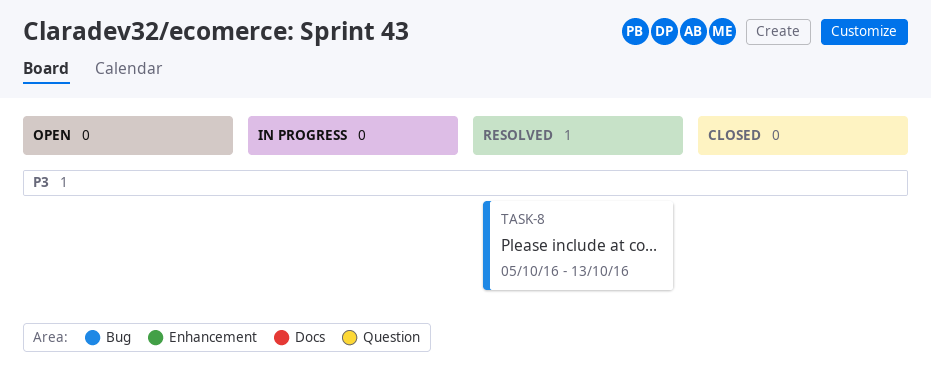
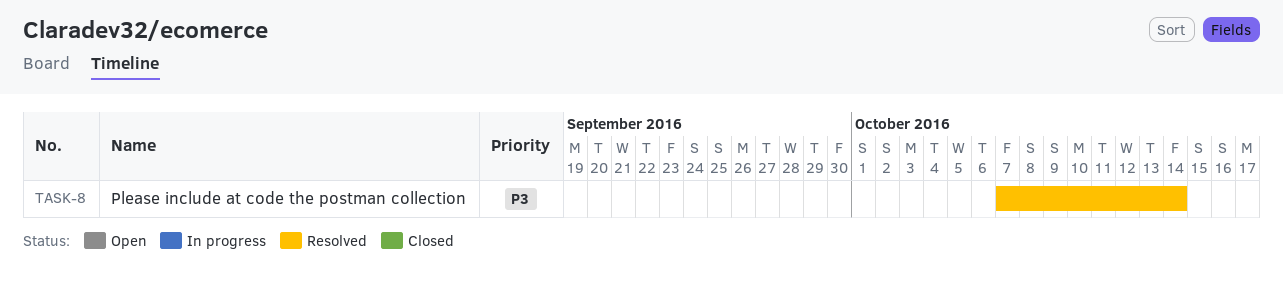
TASK-8, start: Oct 5 -> Oct 7
TASK-8, due: Oct 13 -> Oct 14

